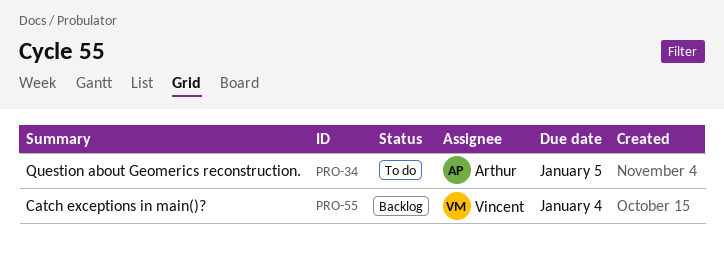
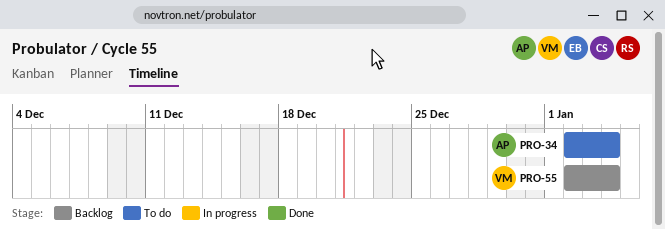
PRO-34, due: Jan 5 -> Jan 4

